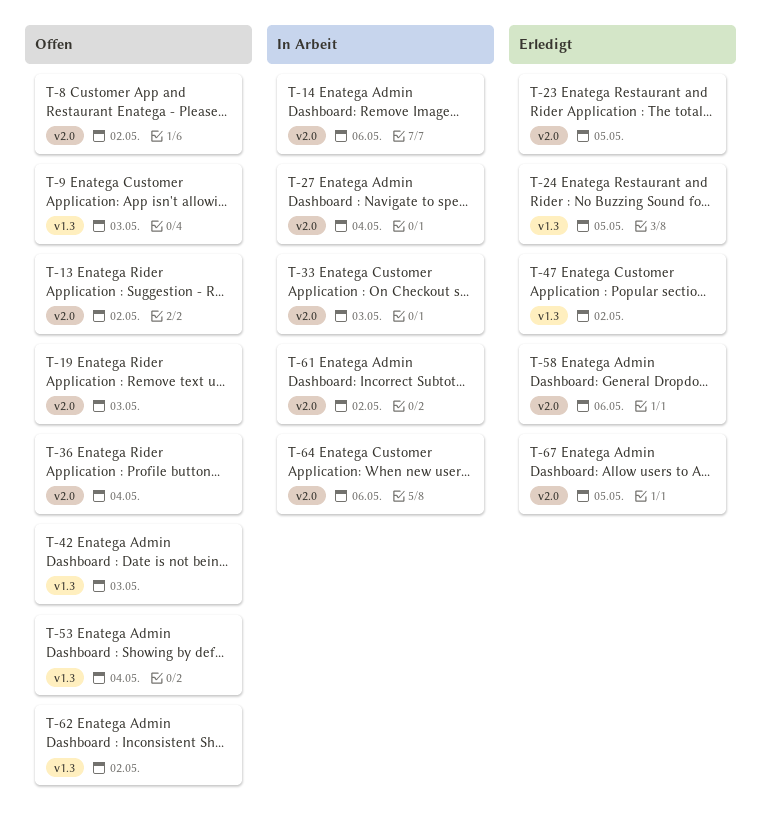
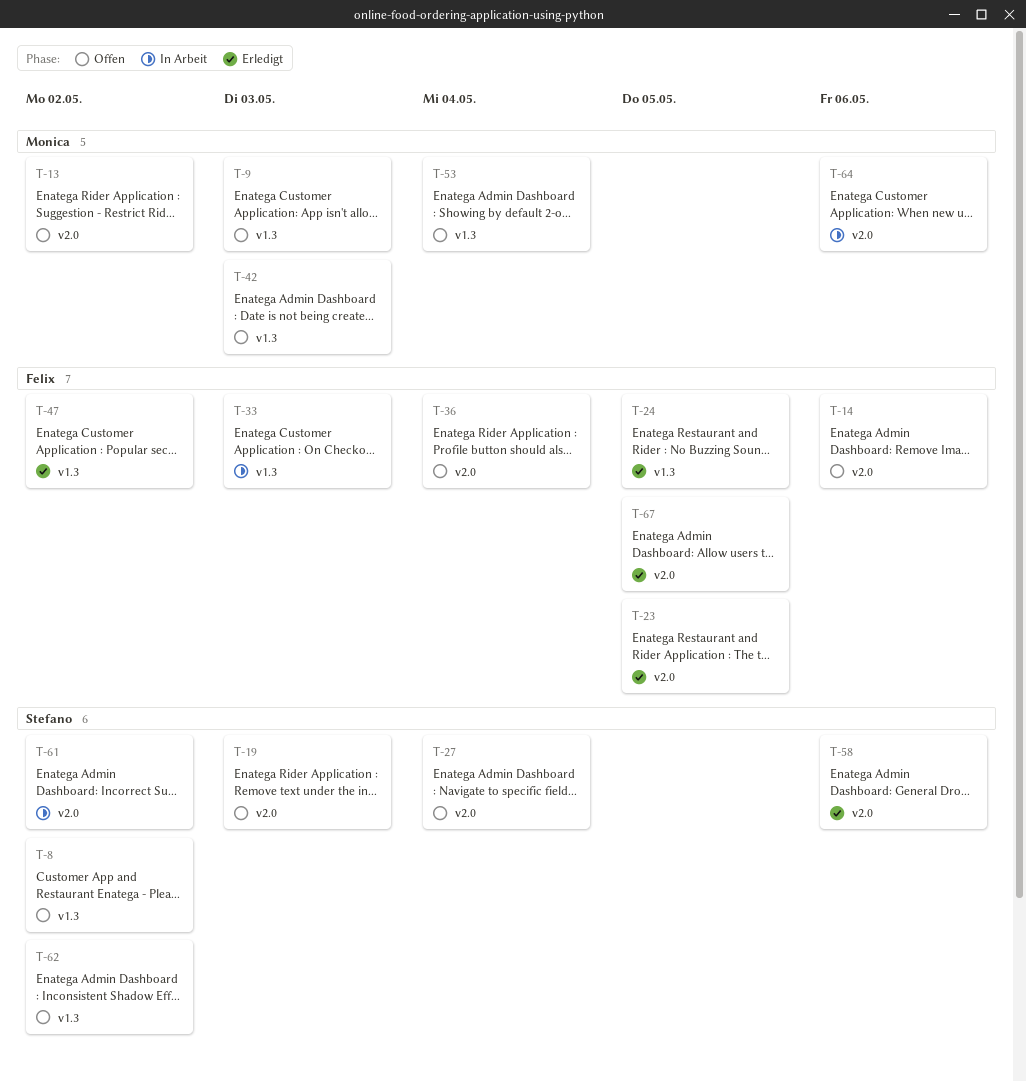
T-8, label: v2.0 -> v1.3
T-14, status: In Arbeit -> Offen
T-27, status: In Arbeit -> Offen
T-33, label: v2.0 -> v1.3

